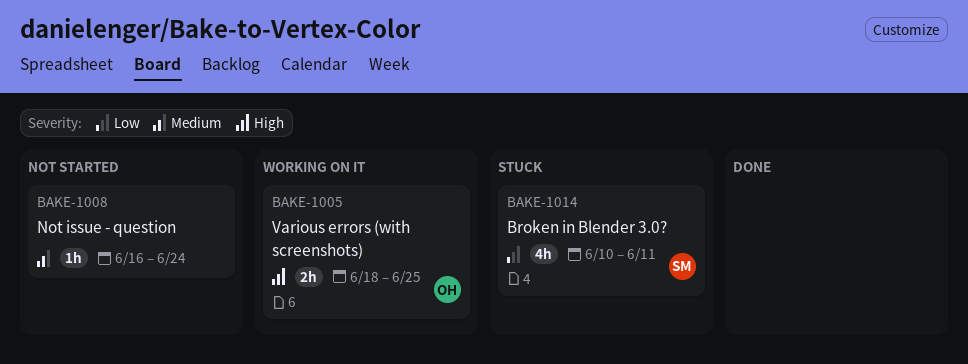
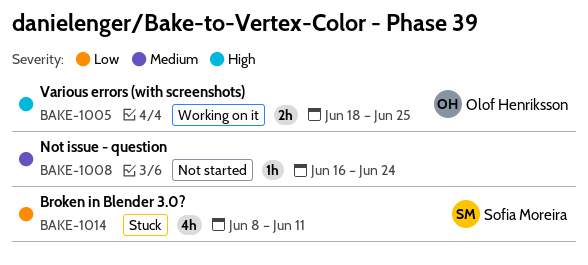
BAKE-1014, start: Jun 10 -> Jun 8

